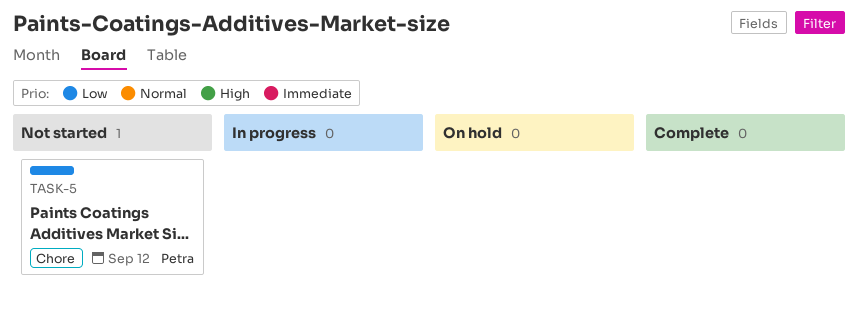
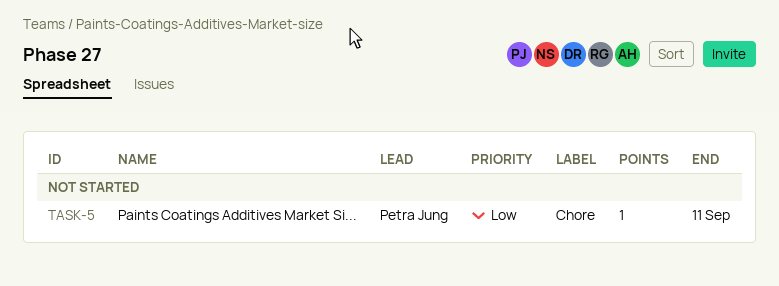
TASK-5, due: Sep 12 -> Sep 11

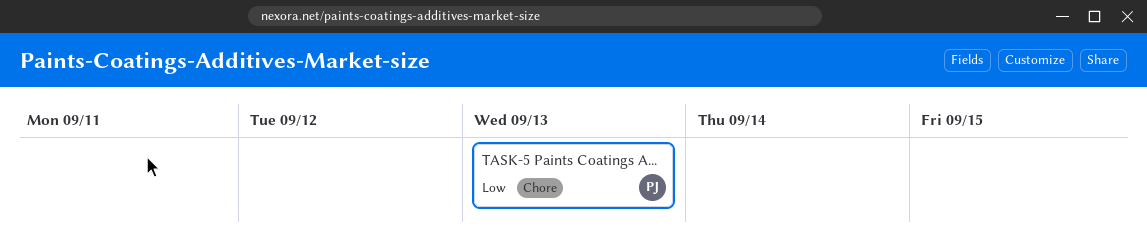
TASK-5, due: Sep 11 -> Sep 13

